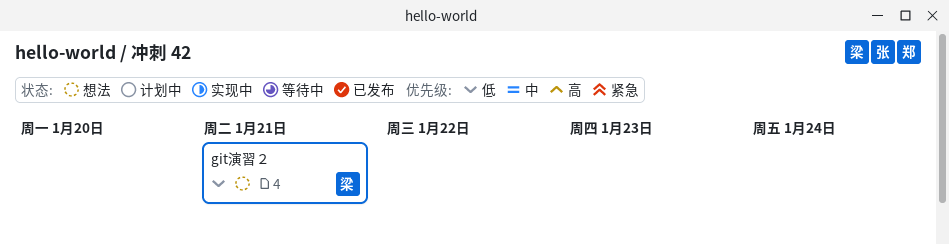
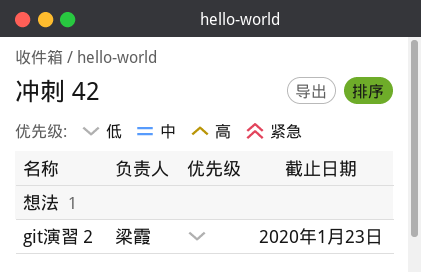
git演習２, due: Jan 21 -> Jan 23

